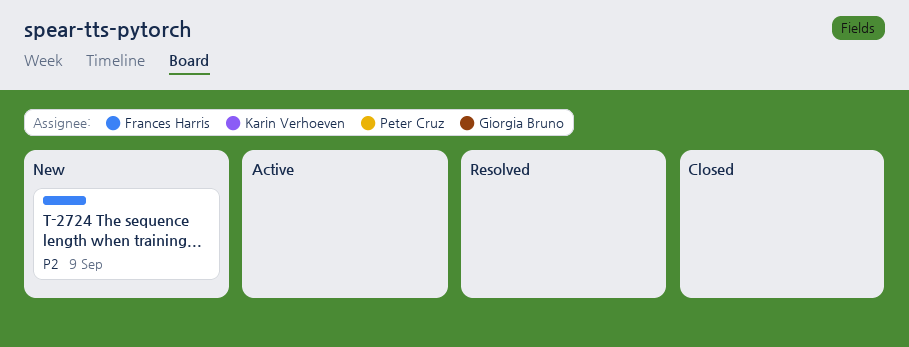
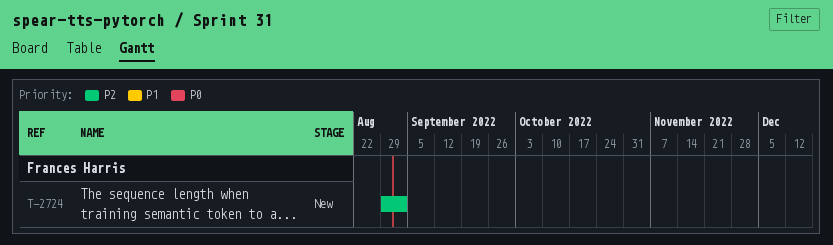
T-2724, due: Sep 9 -> Sep 2

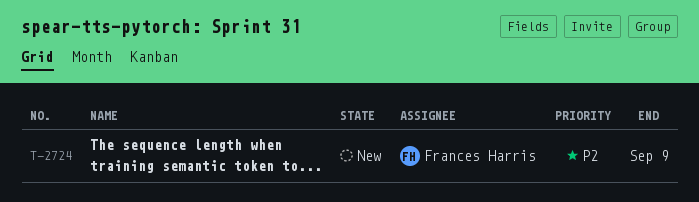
T-2724, due: Sep 2 -> Sep 9

